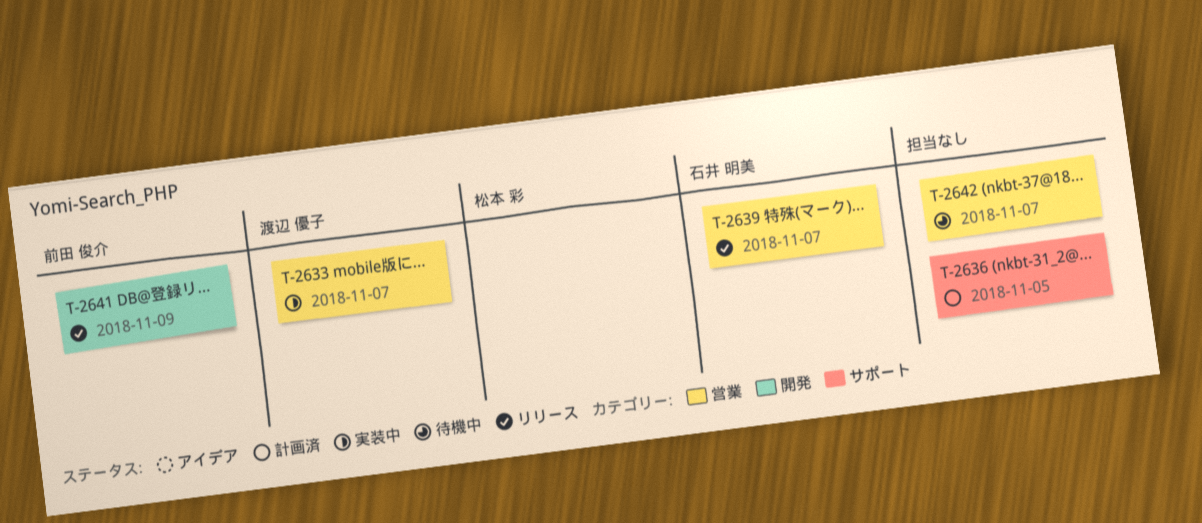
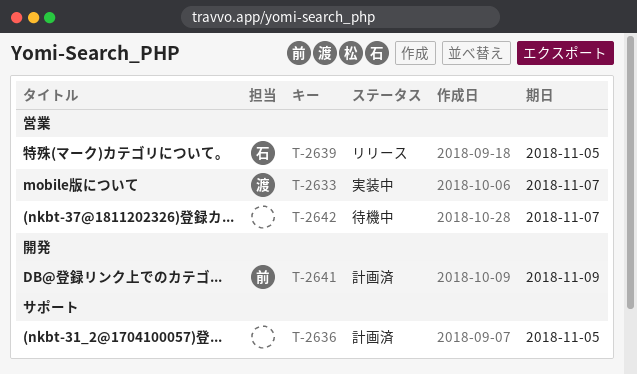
T-2639, due: Nov 7 -> Nov 5
T-2641, status: リリース -> 計画済

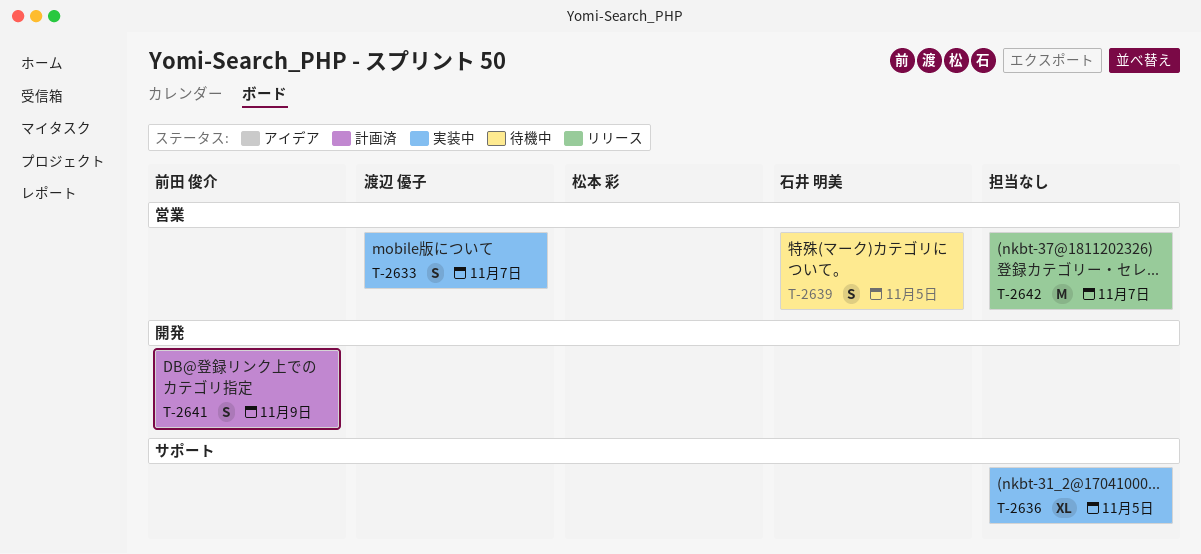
T-2636, status: 計画済 -> 実装中
T-2639, status: リリース -> 待機中
T-2642, status: 待機中 -> リリース

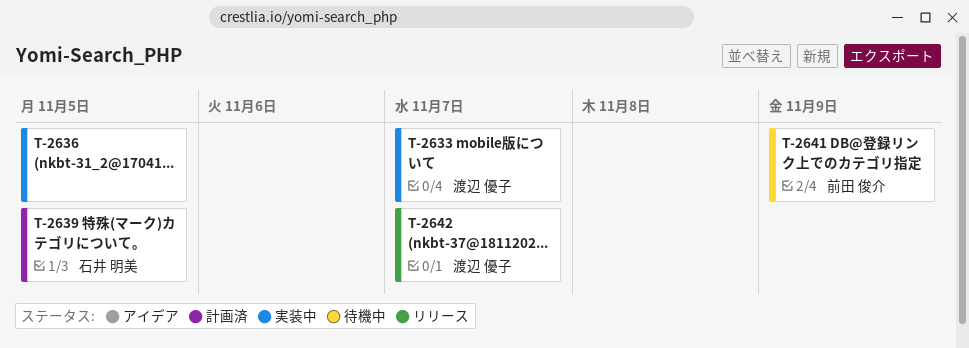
T-2639, status: 待機中 -> 計画済
T-2641, status: 計画済 -> 待機中
T-2642, owner: none -> 渡辺 優子

